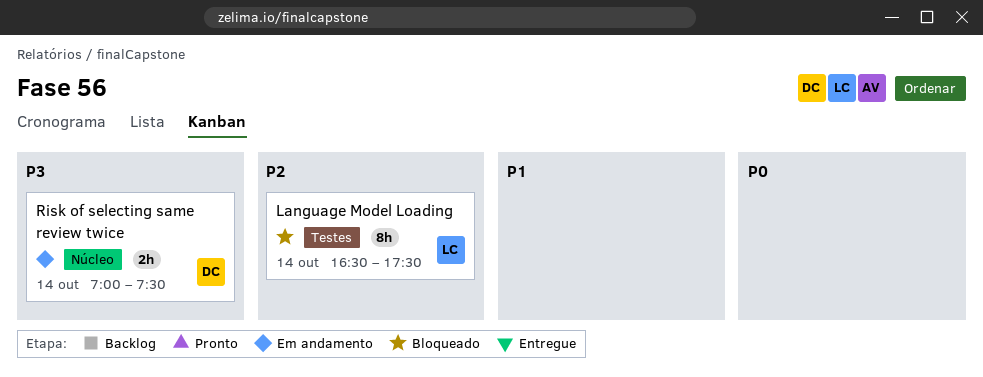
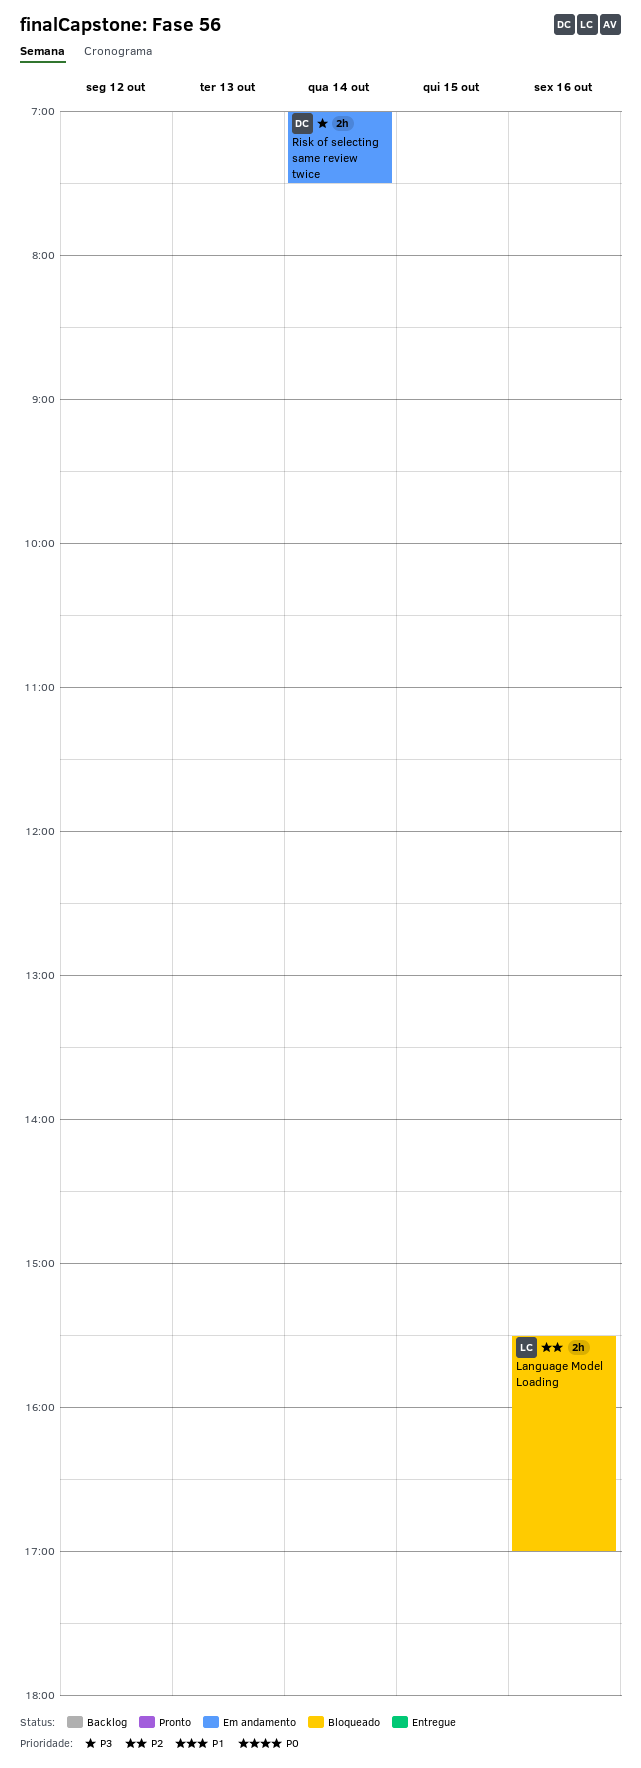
Language Model Loading, estimate: 8h -> 2h
Language Model Loading, day: Oct 14 -> Oct 16
Language Model Loading, begins: 16:30 -> 15:30
Language Model Loading, ends: 17:30 -> 17:00

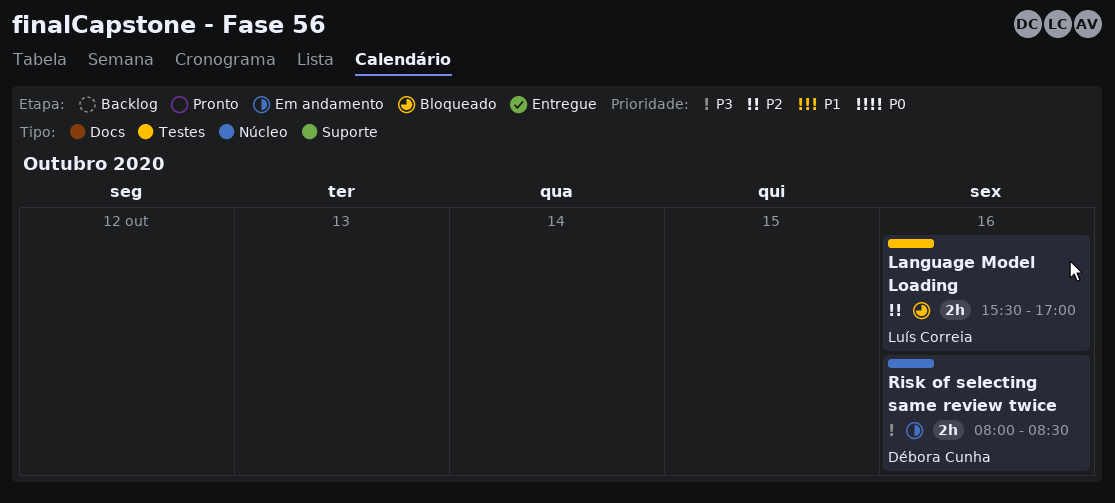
Risk of selecting same review twice, day: Oct 14 -> Oct 16
Risk of selecting same review twice, begins: 07:00 -> 08:00
Risk of selecting same review twice, ends: 07:30 -> 08:30

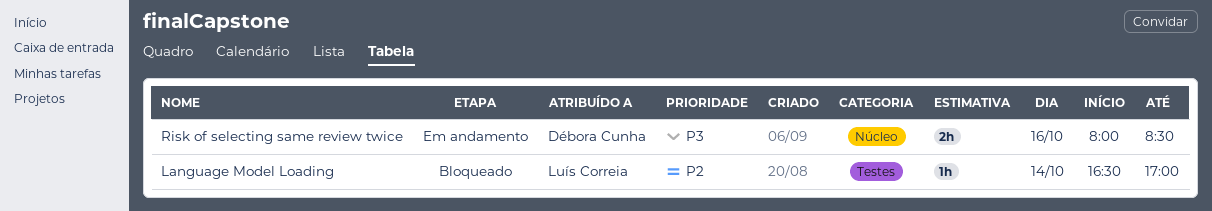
Language Model Loading, estimate: 2h -> 1h
Language Model Loading, day: Oct 16 -> Oct 14
Language Model Loading, begins: 15:30 -> 16:30

